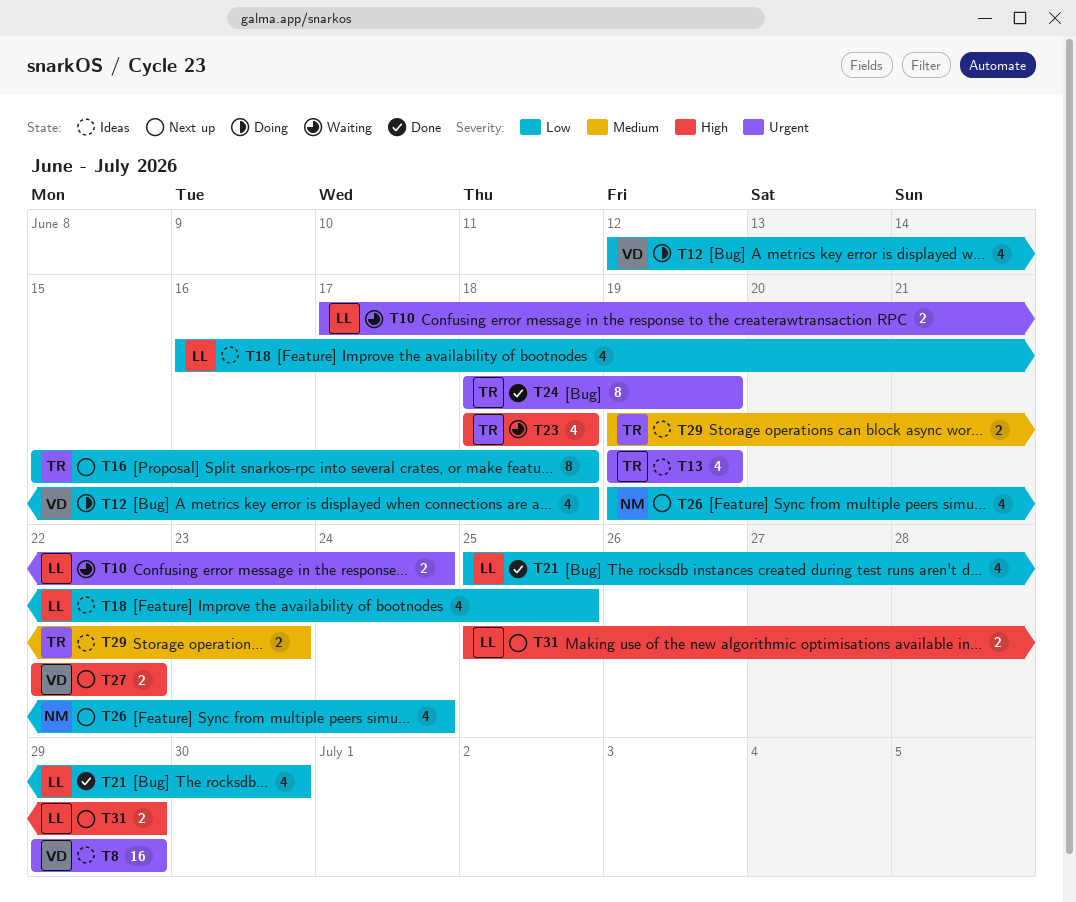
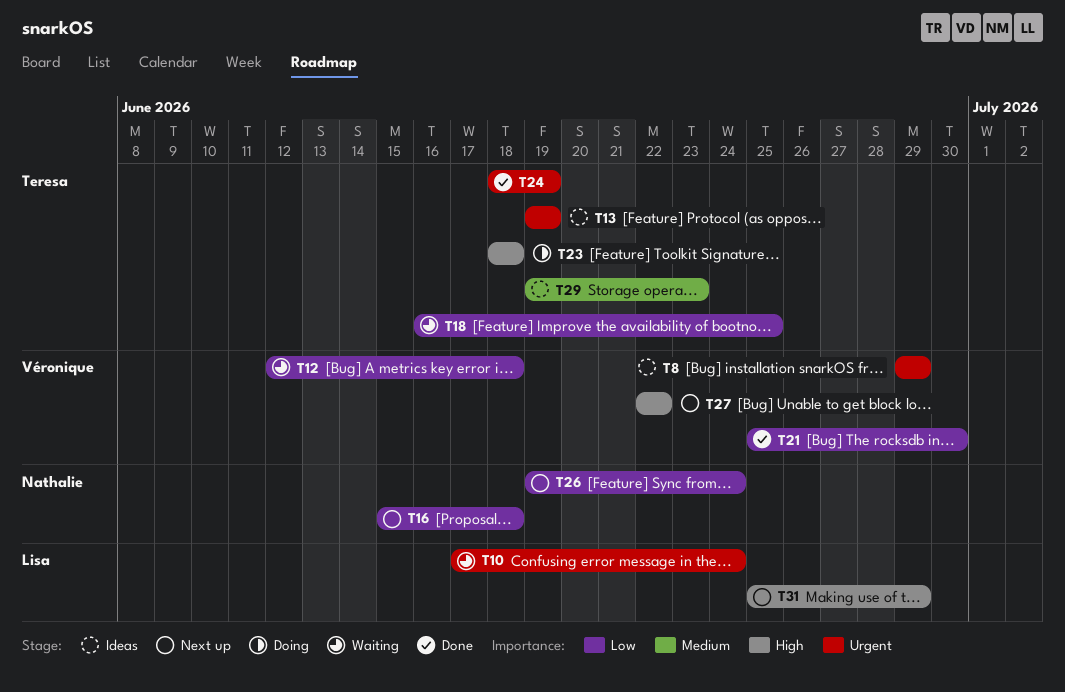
T12, status: Doing -> Waiting
T16, owner: Teresa -> Nathalie
T18, status: Ideas -> Waiting
T18, owner: Lisa -> Teresa
T21, owner: Lisa -> Véronique
T23, status: Waiting -> Doing

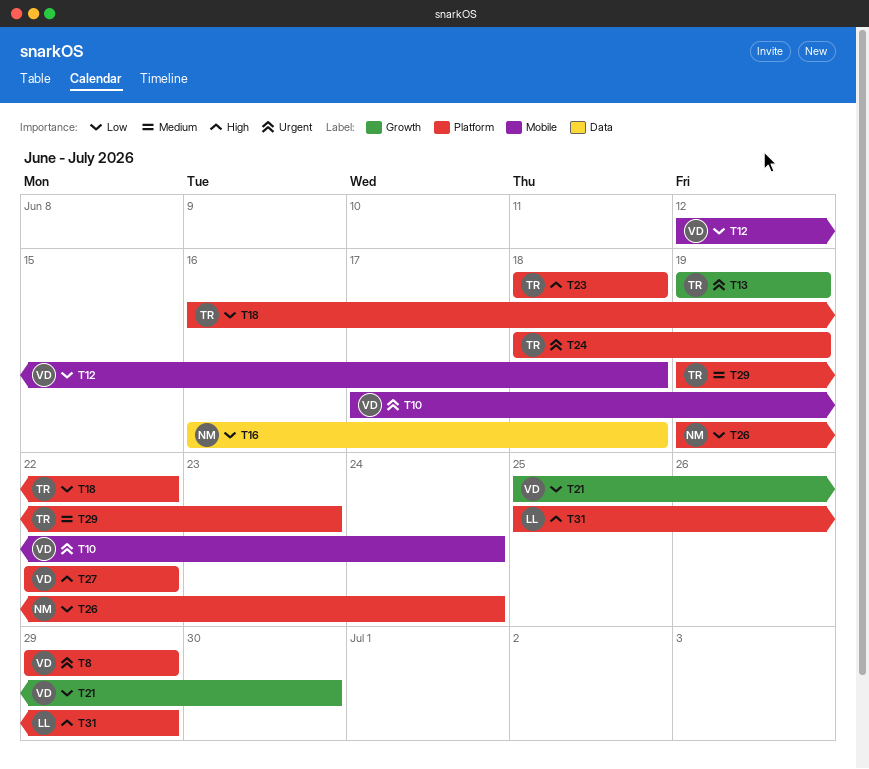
T10, owner: Lisa -> Véronique
T16, start: Jun 15 -> Jun 16
T18, due: Jun 25 -> Jun 22

